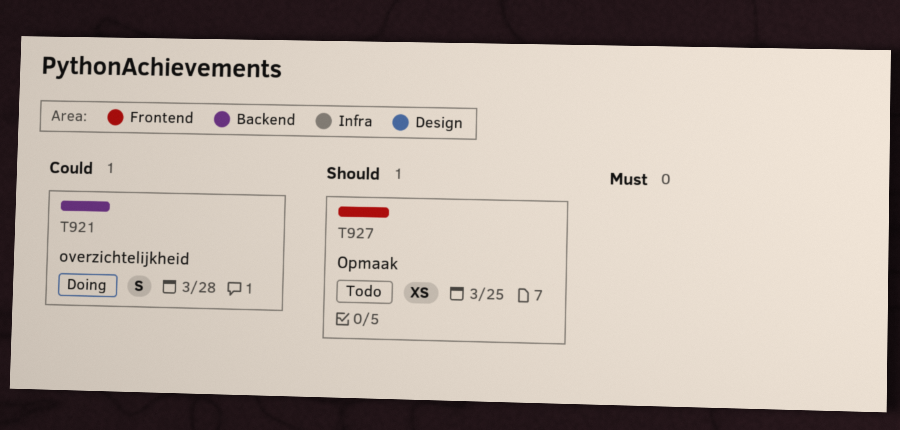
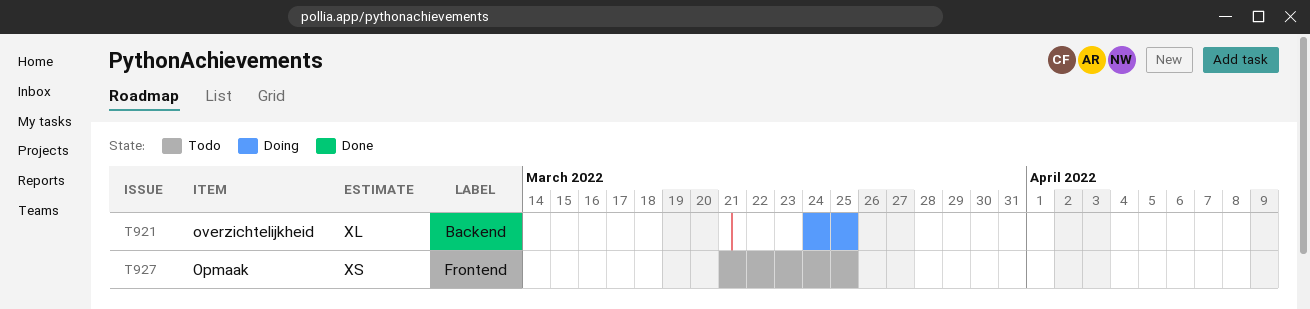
T921, estimate: S -> XL
T921, due: Mar 28 -> Mar 25

